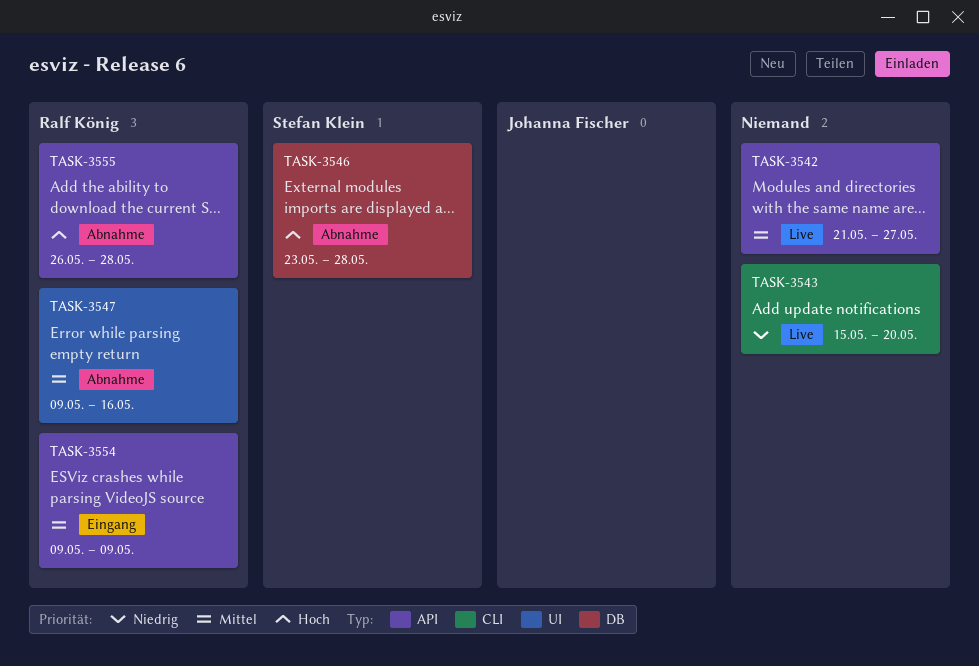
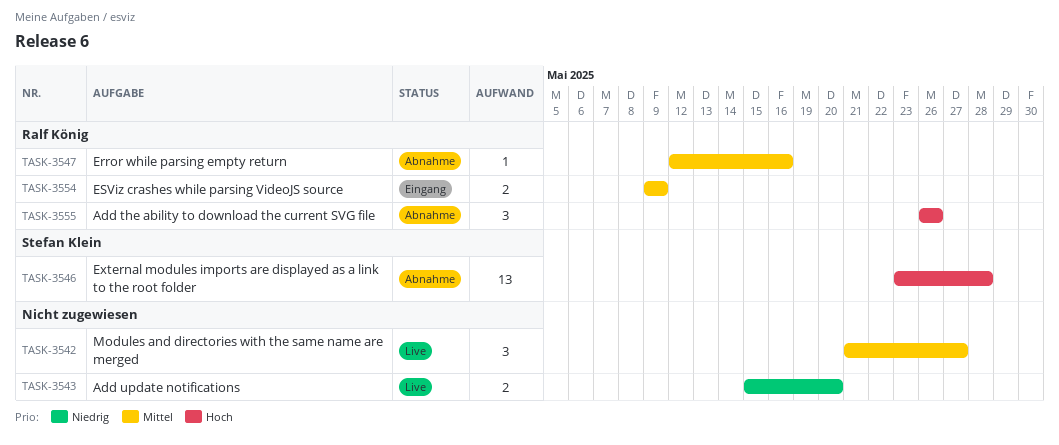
TASK-3547, start: May 9 -> May 12
TASK-3555, due: May 28 -> May 26

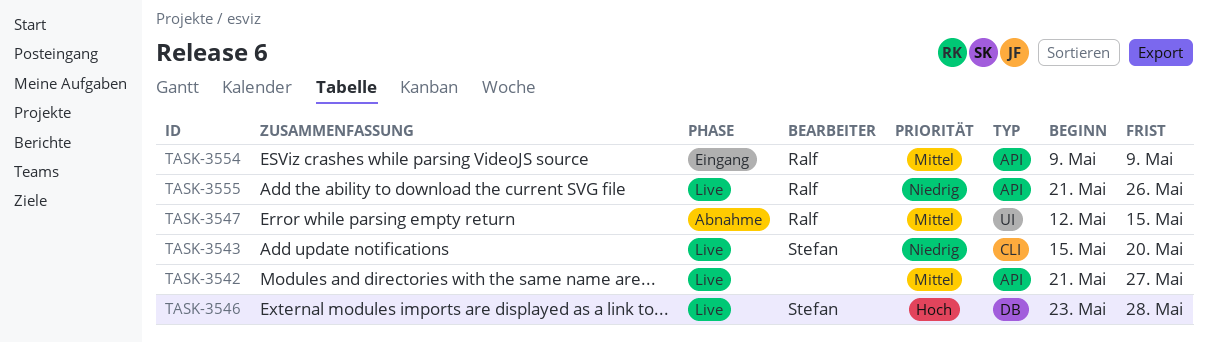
TASK-3543, owner: none -> Stefan Klein
TASK-3546, status: Abnahme -> Live
TASK-3547, due: May 16 -> May 15
TASK-3555, status: Abnahme -> Live
TASK-3555, priority: Hoch -> Niedrig
TASK-3555, start: May 26 -> May 21

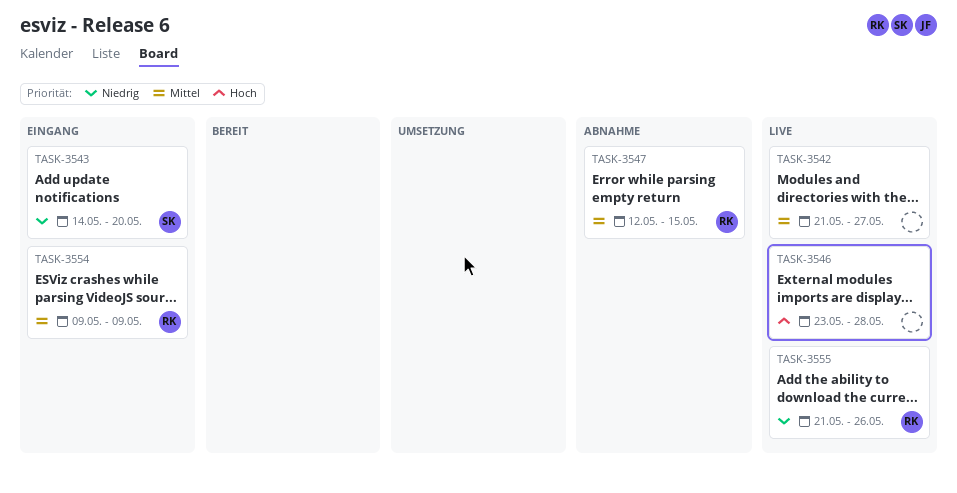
TASK-3543, status: Live -> Eingang
TASK-3543, start: May 15 -> May 14
TASK-3546, owner: Stefan -> none

